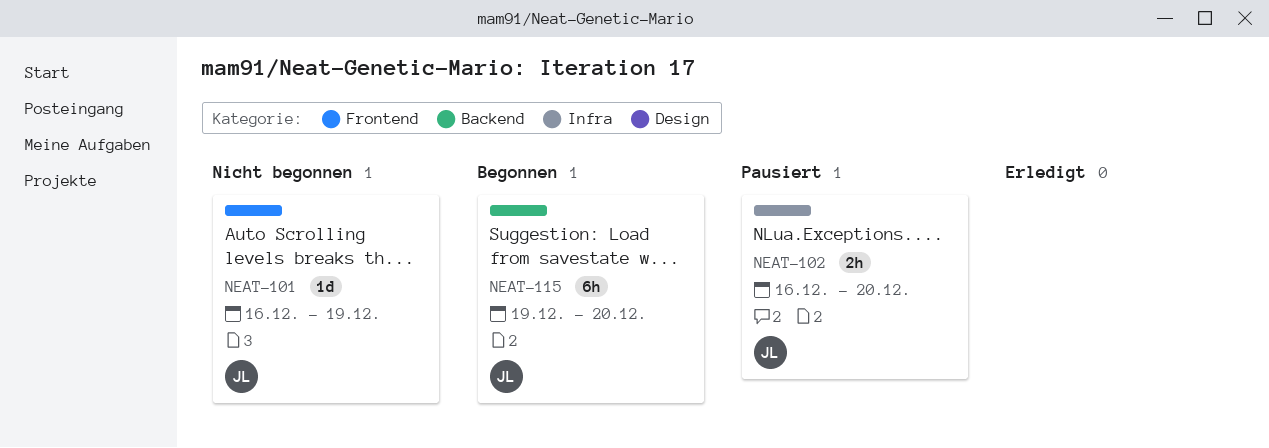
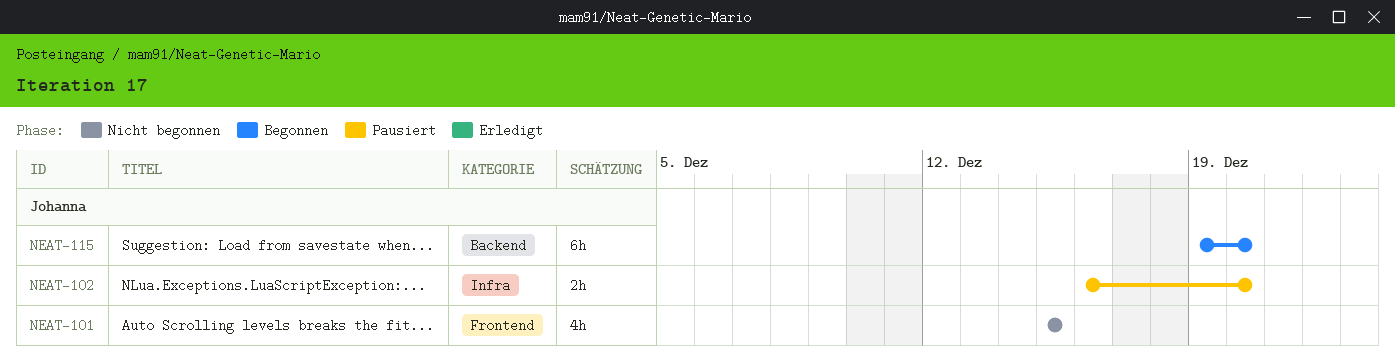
NEAT-101, estimate: 1d -> 4h
NEAT-101, start: Dec 16 -> Dec 15
NEAT-101, due: Dec 19 -> Dec 15

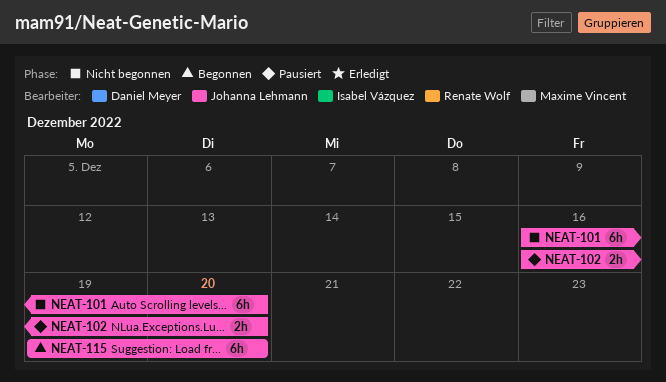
NEAT-101, estimate: 4h -> 6h
NEAT-101, start: Dec 15 -> Dec 16
NEAT-101, due: Dec 15 -> Dec 20

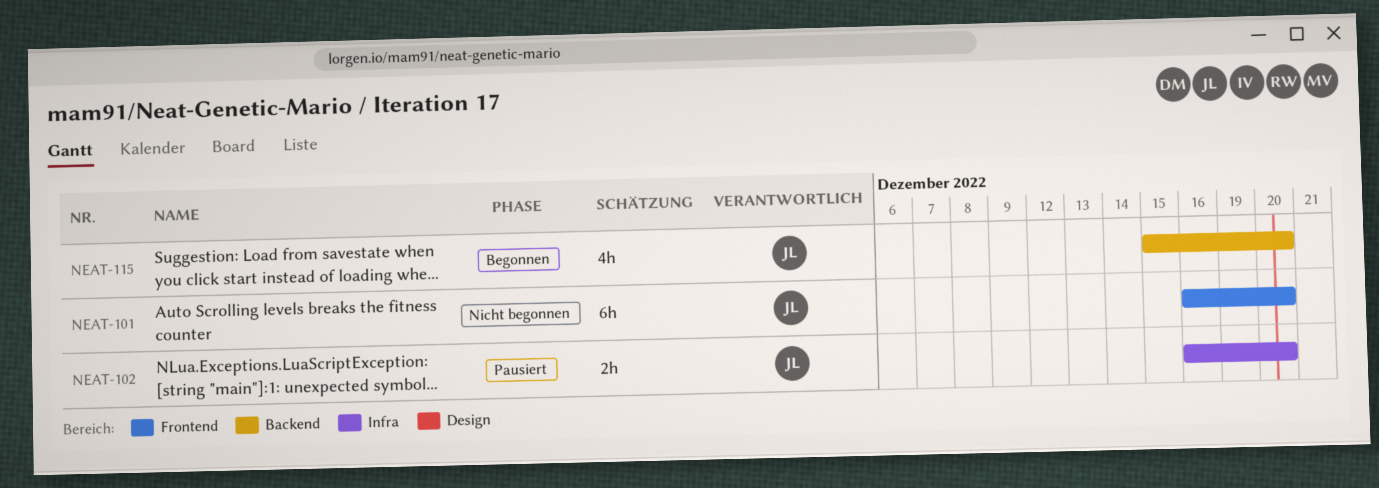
NEAT-115, estimate: 6h -> 4h
NEAT-115, start: Dec 19 -> Dec 15

